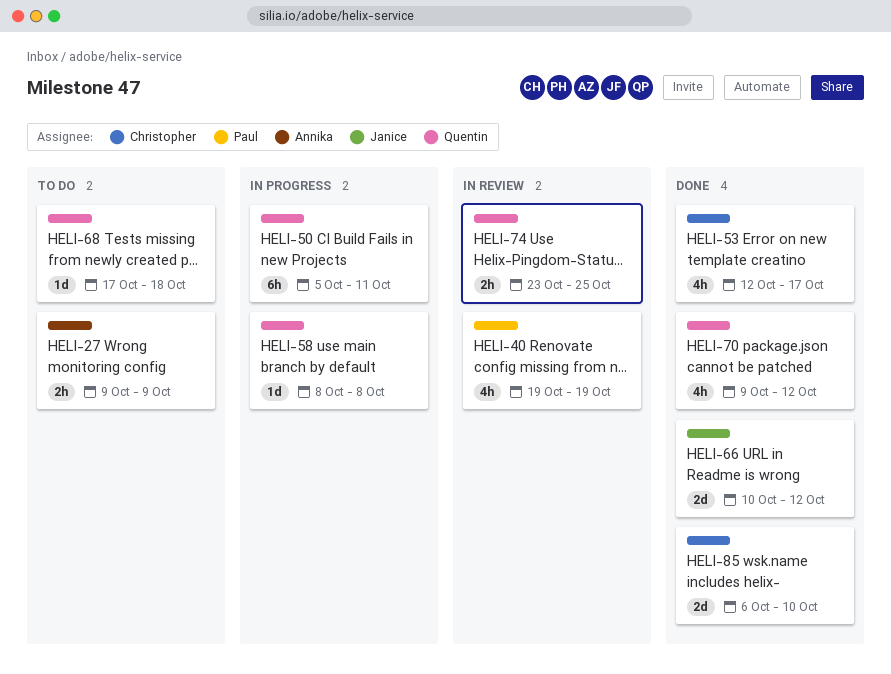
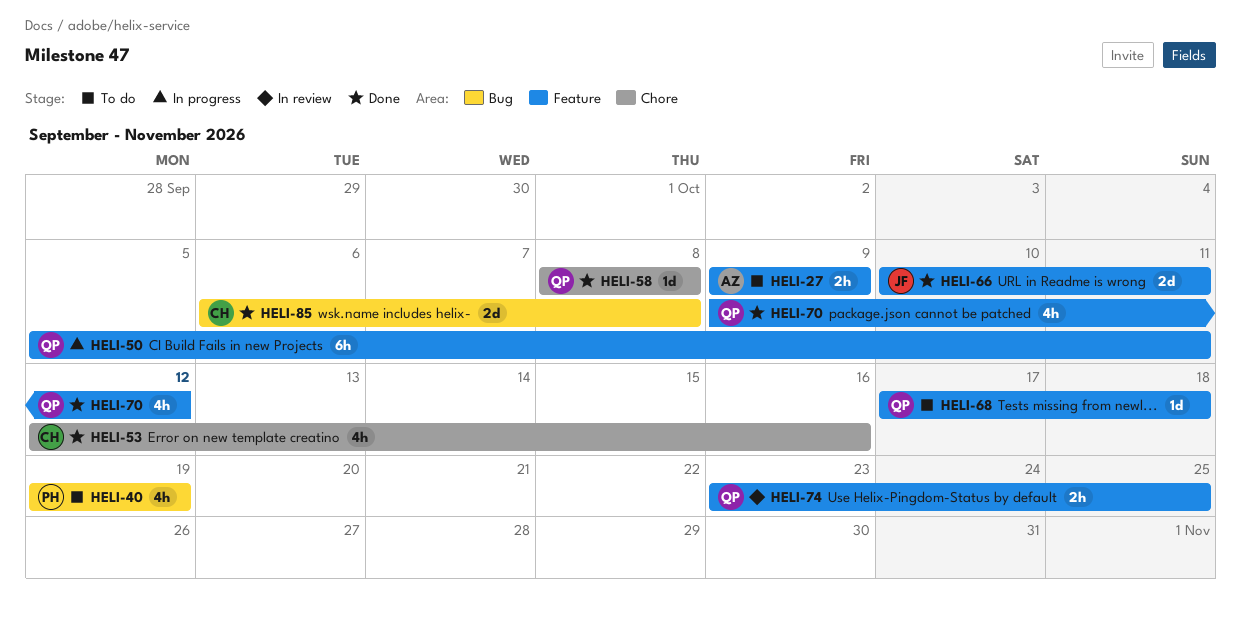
HELI-40, status: In review -> To do
HELI-53, due: Oct 17 -> Oct 16
HELI-58, status: In progress -> Done
HELI-66, due: Oct 12 -> Oct 11
HELI-85, due: Oct 10 -> Oct 8

